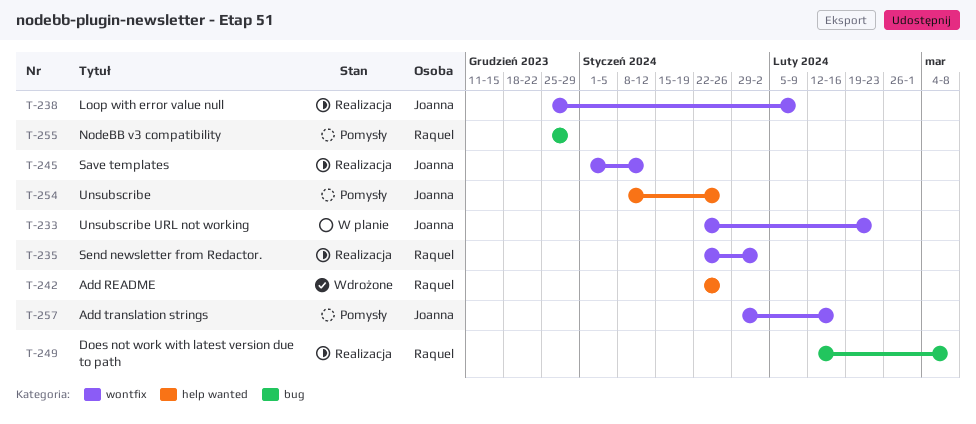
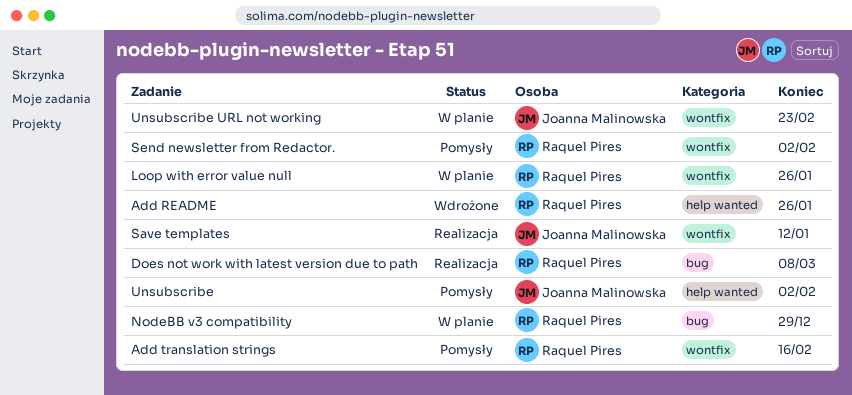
Add translation strings, owner: Joanna Malinowska -> Raquel Pires
Loop with error value null, status: Realizacja -> W planie
Loop with error value null, owner: Joanna Malinowska -> Raquel Pires
Loop with error value null, due: Feb 9 -> Jan 26
NodeBB v3 compatibility, status: Pomysły -> W planie
Send newsletter from Redactor., status: Realizacja -> Pomysły
Unsubscribe, due: Jan 26 -> Feb 2

